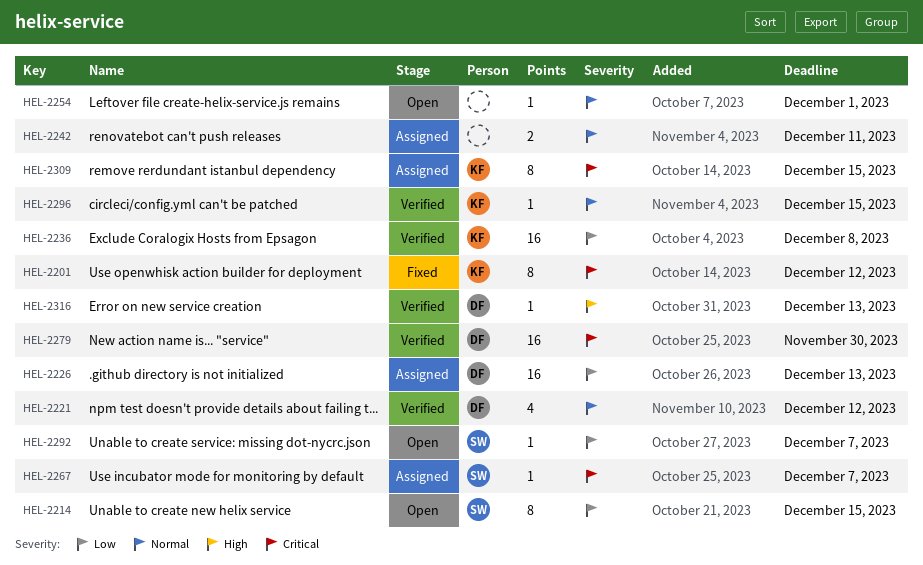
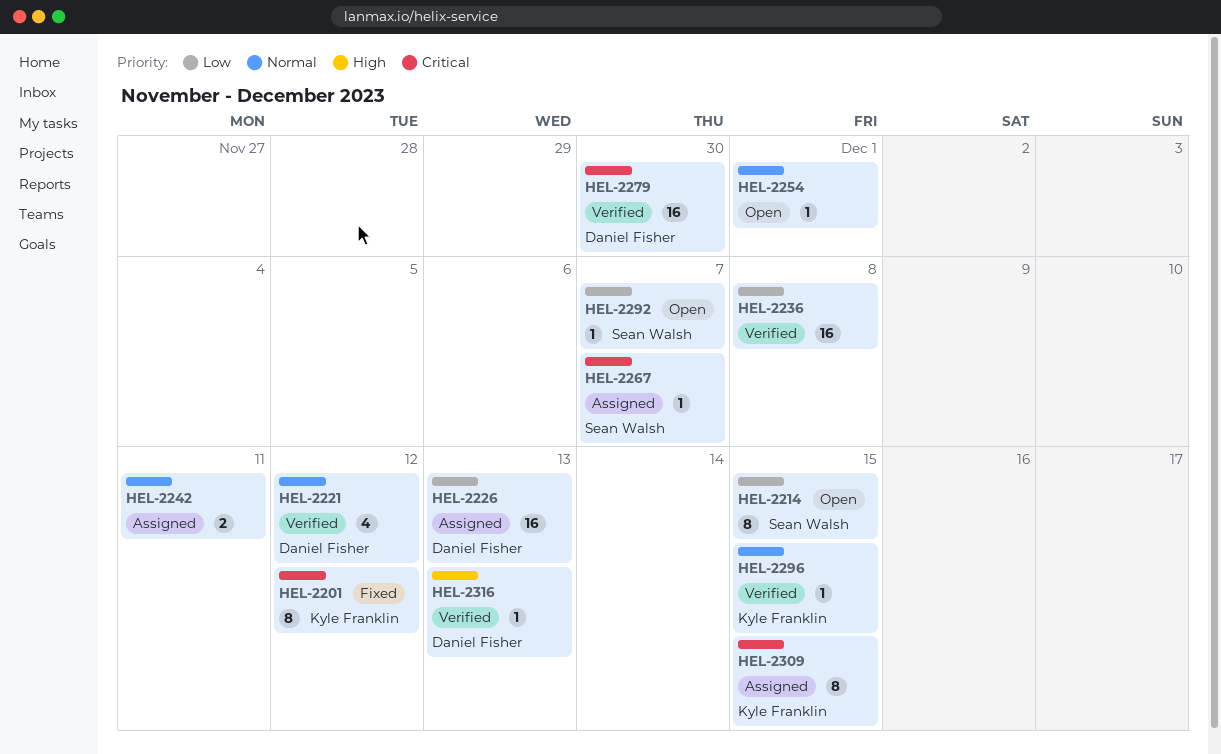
HEL-2236, owner: Kyle Franklin -> none

